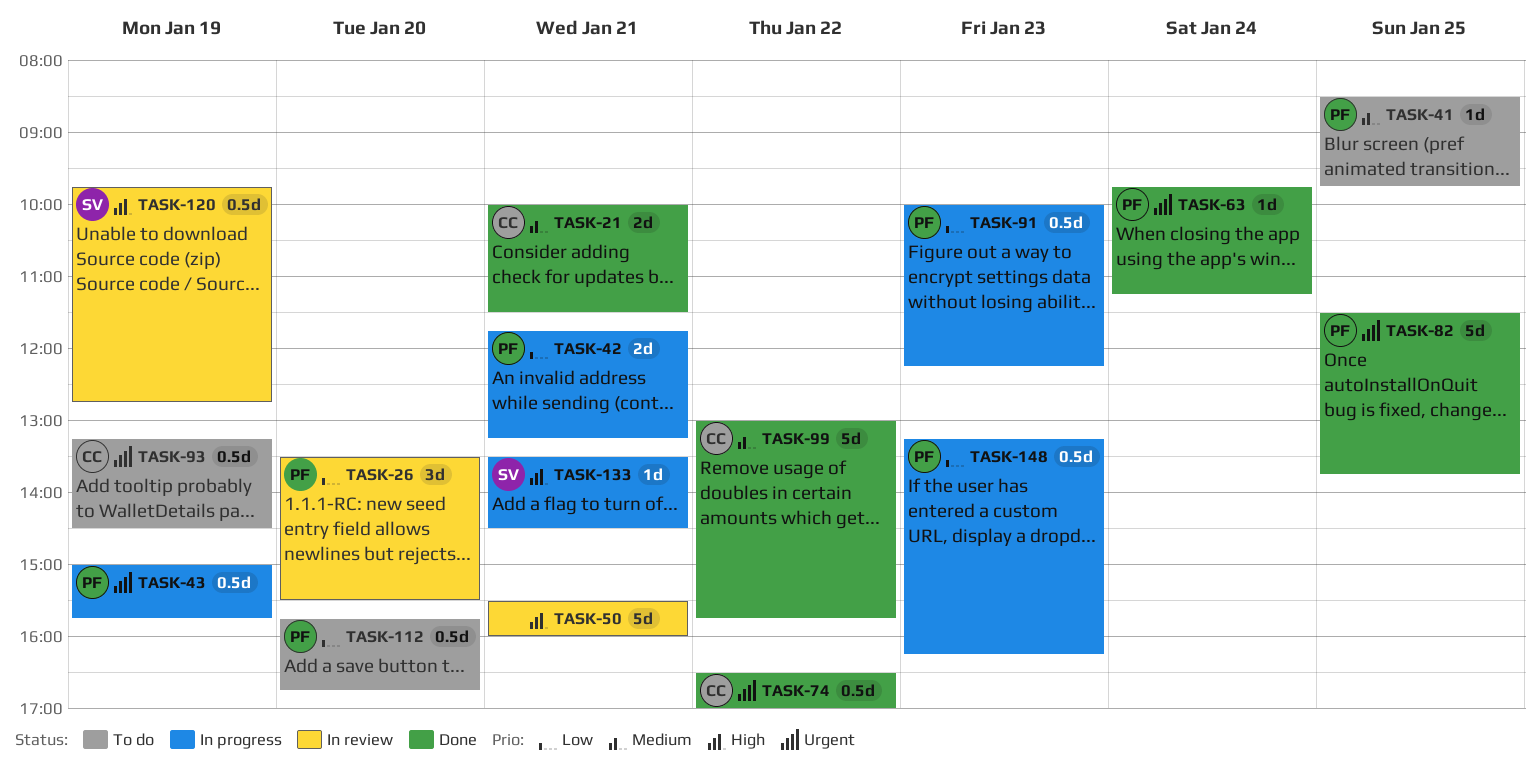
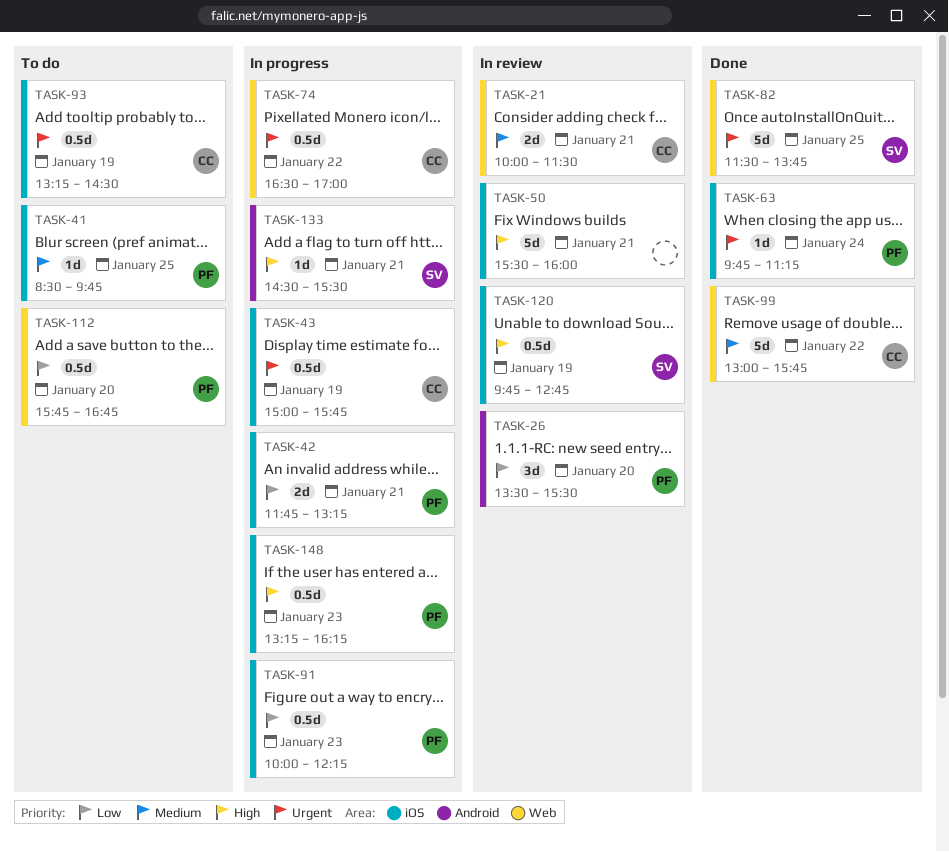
TASK-21, status: Done -> In review
TASK-43, owner: PF -> CC
TASK-74, status: Done -> In progress
TASK-82, owner: PF -> SV
TASK-133, begins: 13:30 -> 14:30
TASK-133, ends: 14:30 -> 15:30
TASK-148, priority: Low -> High

